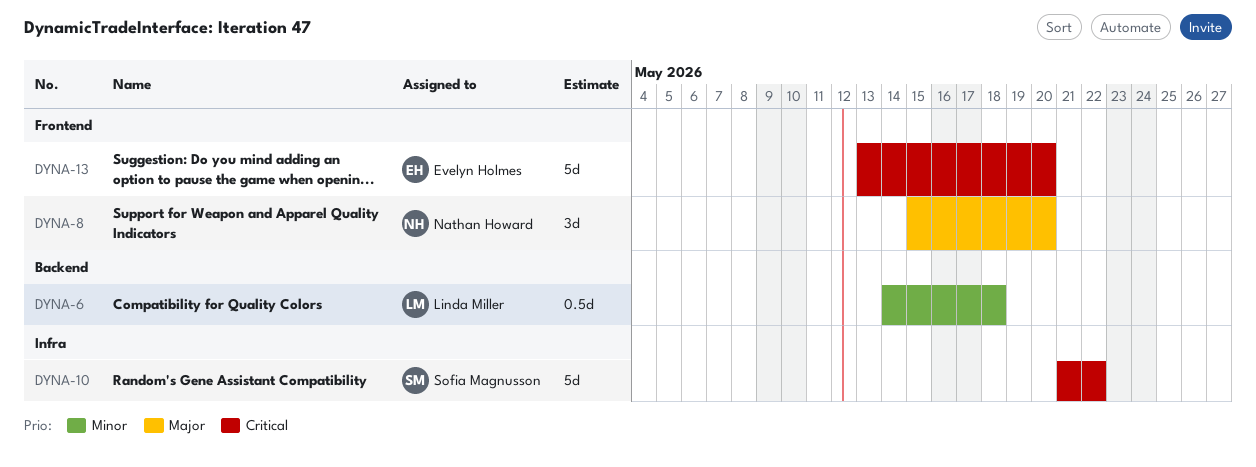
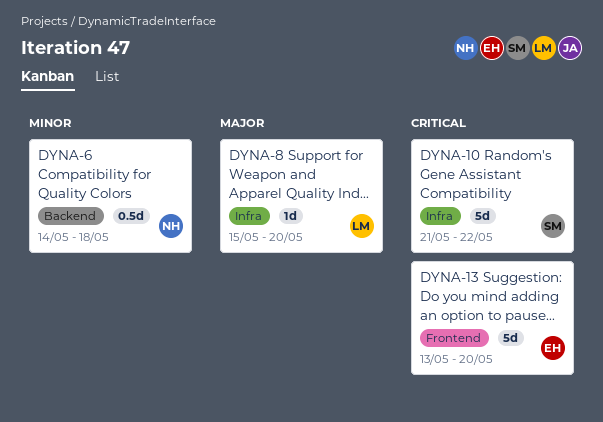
DYNA-6, owner: Linda Miller -> Nathan Howard
DYNA-8, owner: Nathan Howard -> Linda Miller
DYNA-8, label: Frontend -> Infra
DYNA-8, estimate: 3d -> 1d

